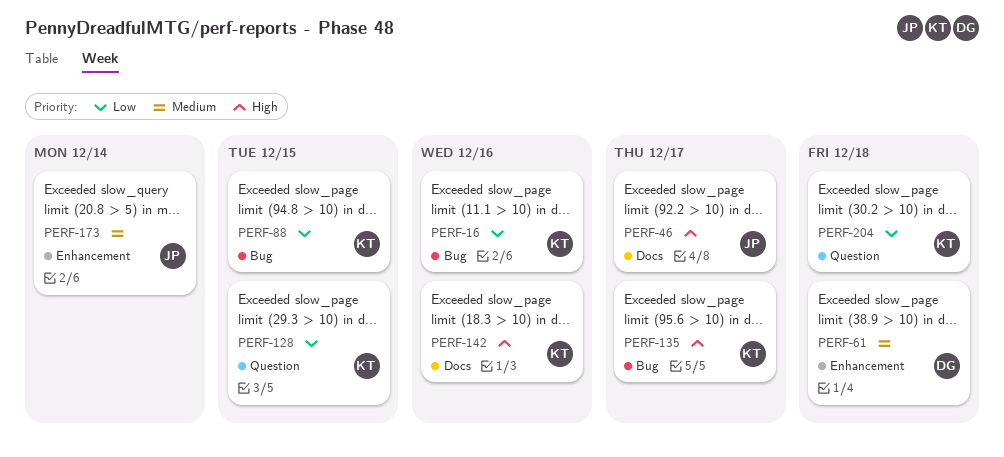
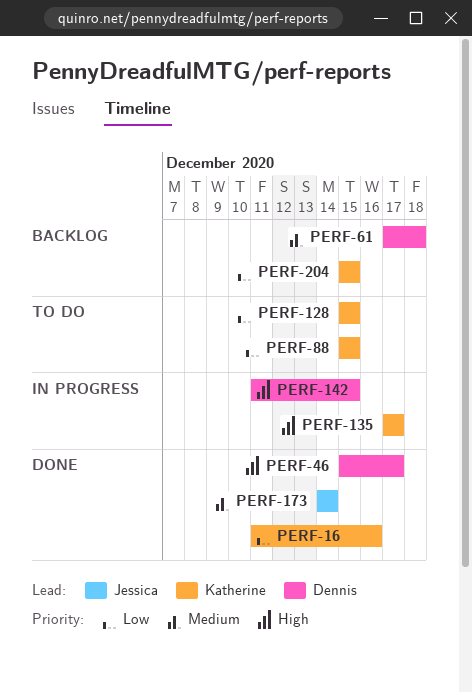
PERF-46, owner: Jessica -> Dennis
PERF-142, owner: Katherine -> Dennis
PERF-142, due: Dec 16 -> Dec 15
PERF-204, due: Dec 18 -> Dec 15

